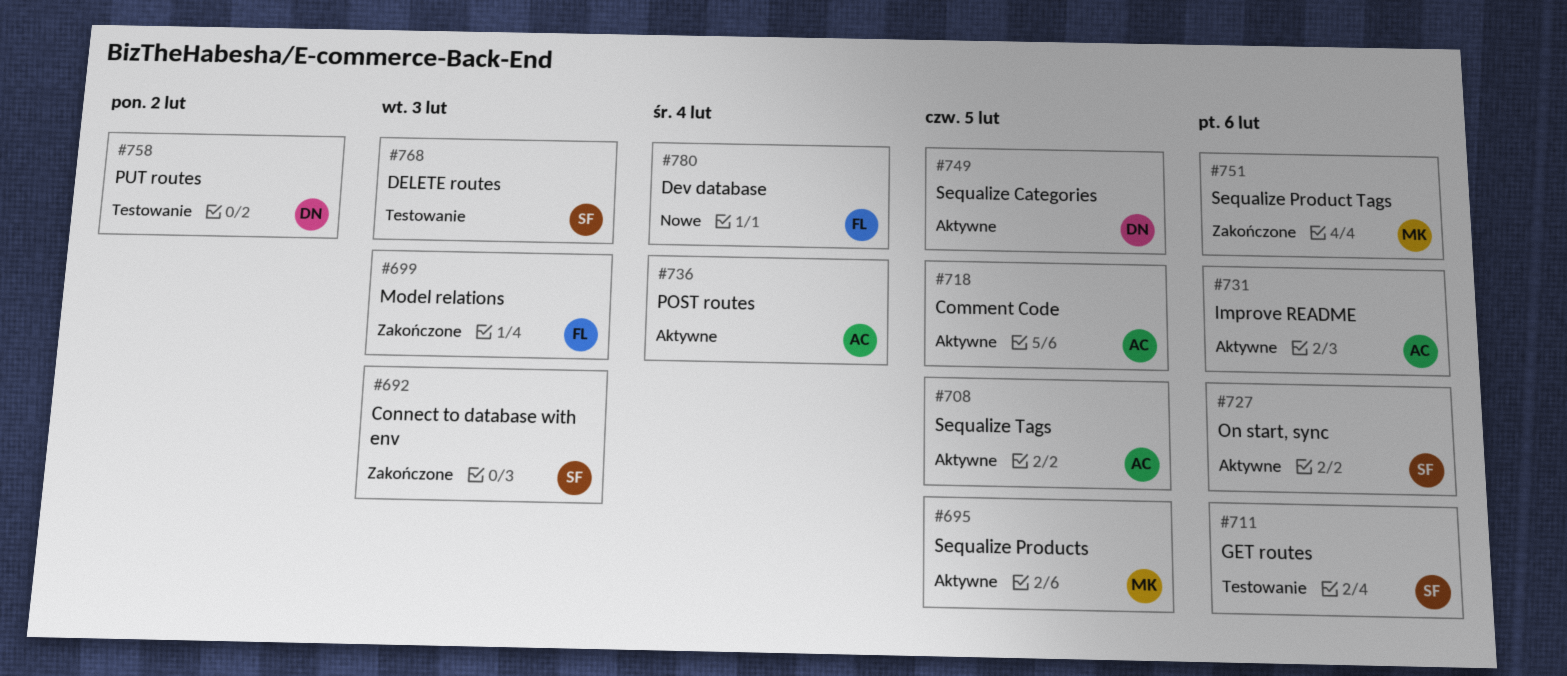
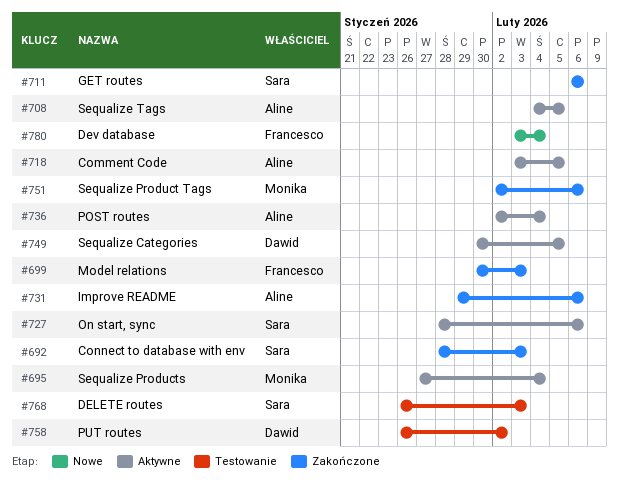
#695, due: Feb 5 -> Feb 4
#711, status: Testowanie -> Zakończone
#731, status: Aktywne -> Zakończone

